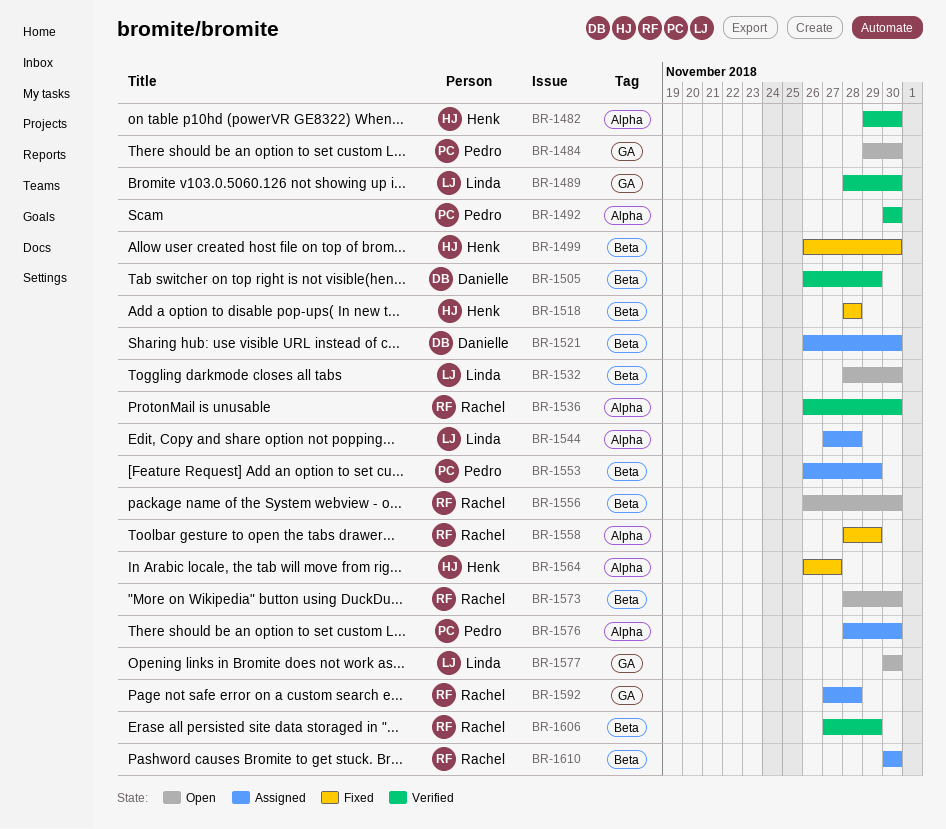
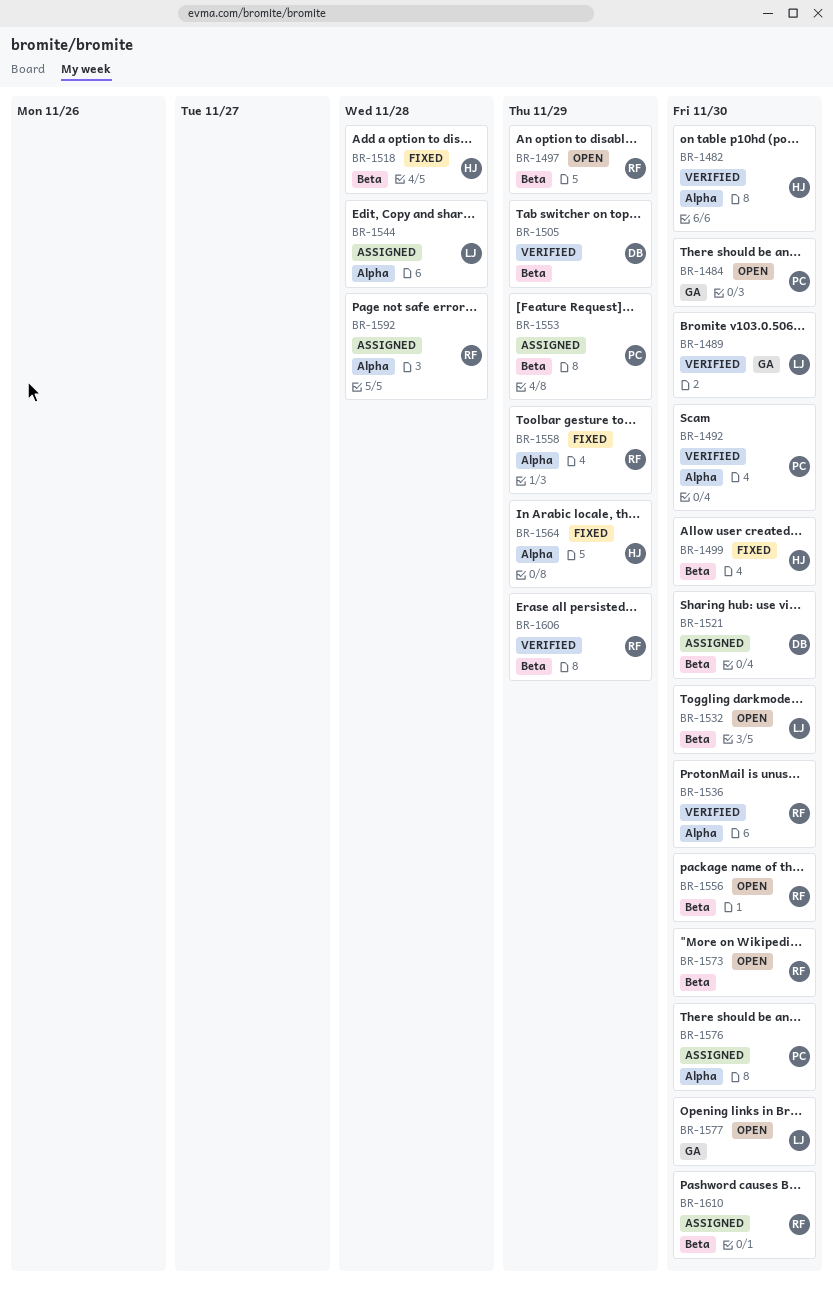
BR-1497: none -> present
BR-1564, due: Nov 27 -> Nov 29
BR-1592, label: GA -> Alpha

